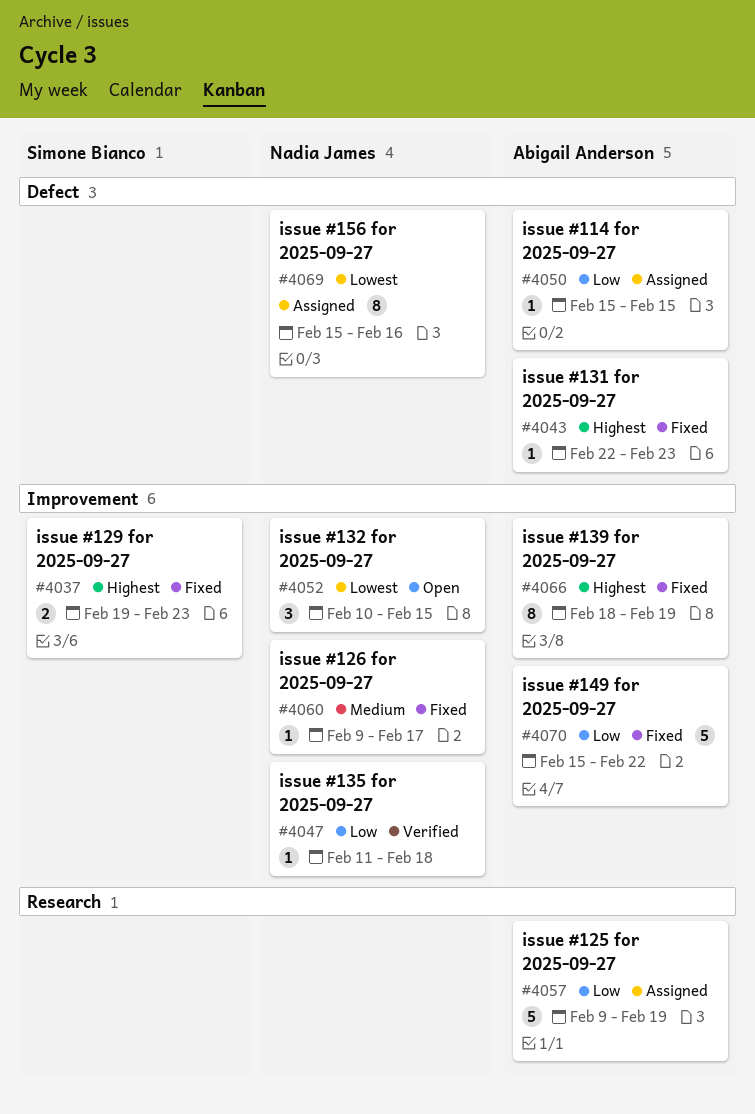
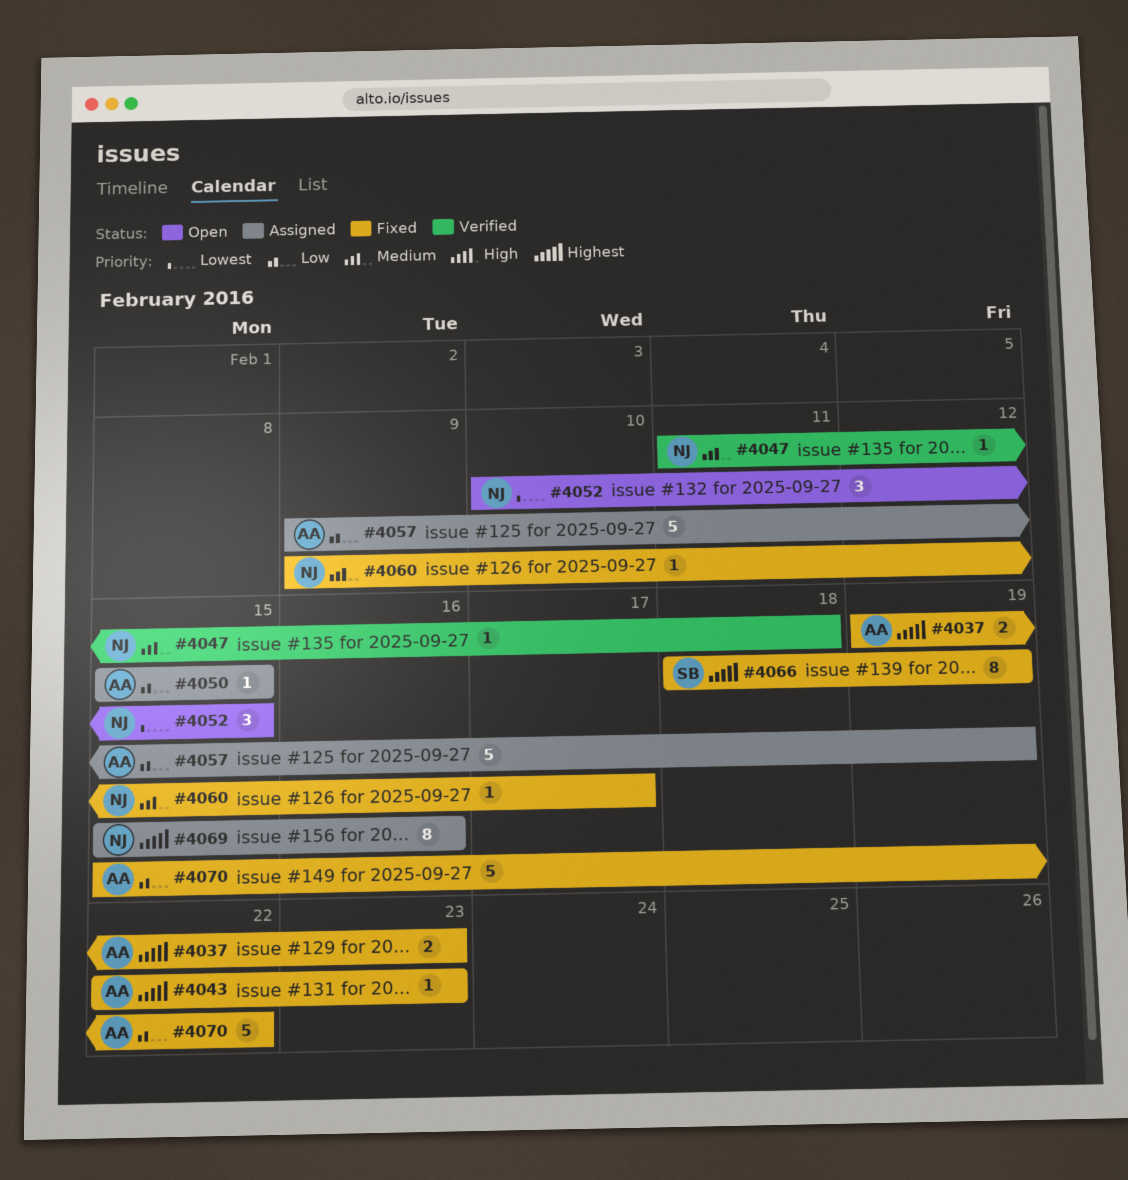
#4037, owner: Simone Bianco -> Abigail Anderson
#4047, priority: Low -> Medium
#4066, owner: Abigail Anderson -> Simone Bianco
#4069, priority: Lowest -> Highest

